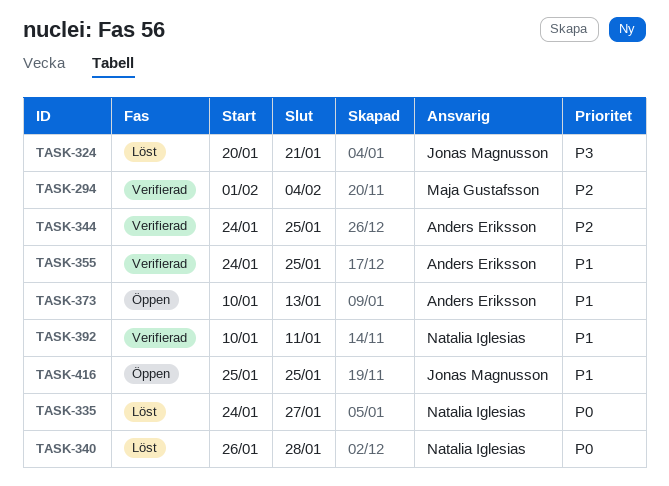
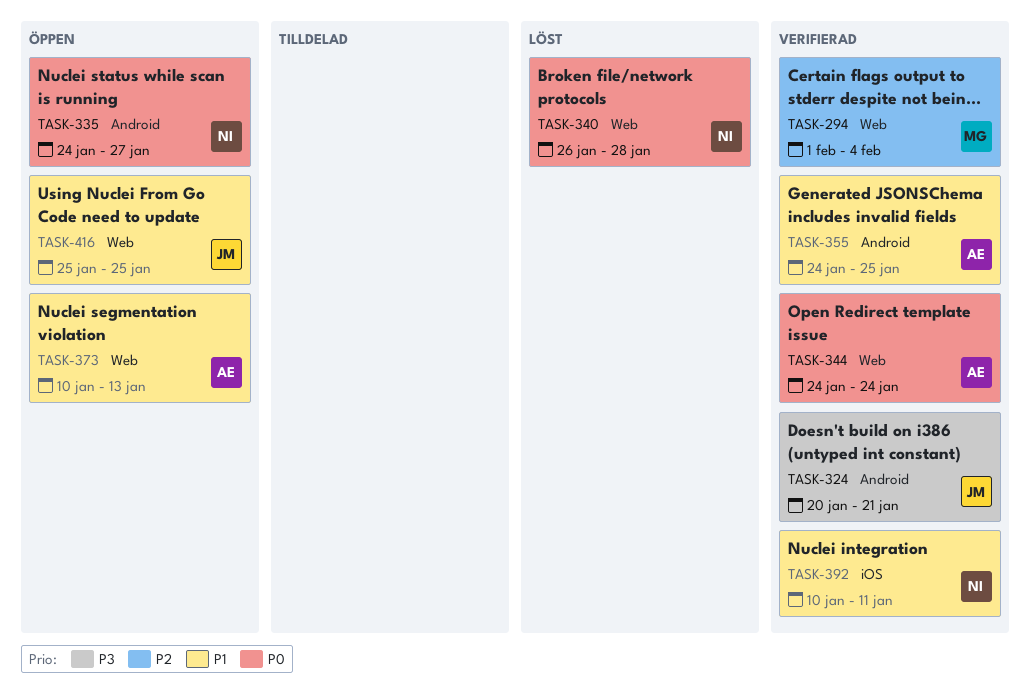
TASK-324, status: Löst -> Verifierad
TASK-335, status: Löst -> Öppen
TASK-344, priority: P2 -> P0
TASK-344, due: Jan 25 -> Jan 24

